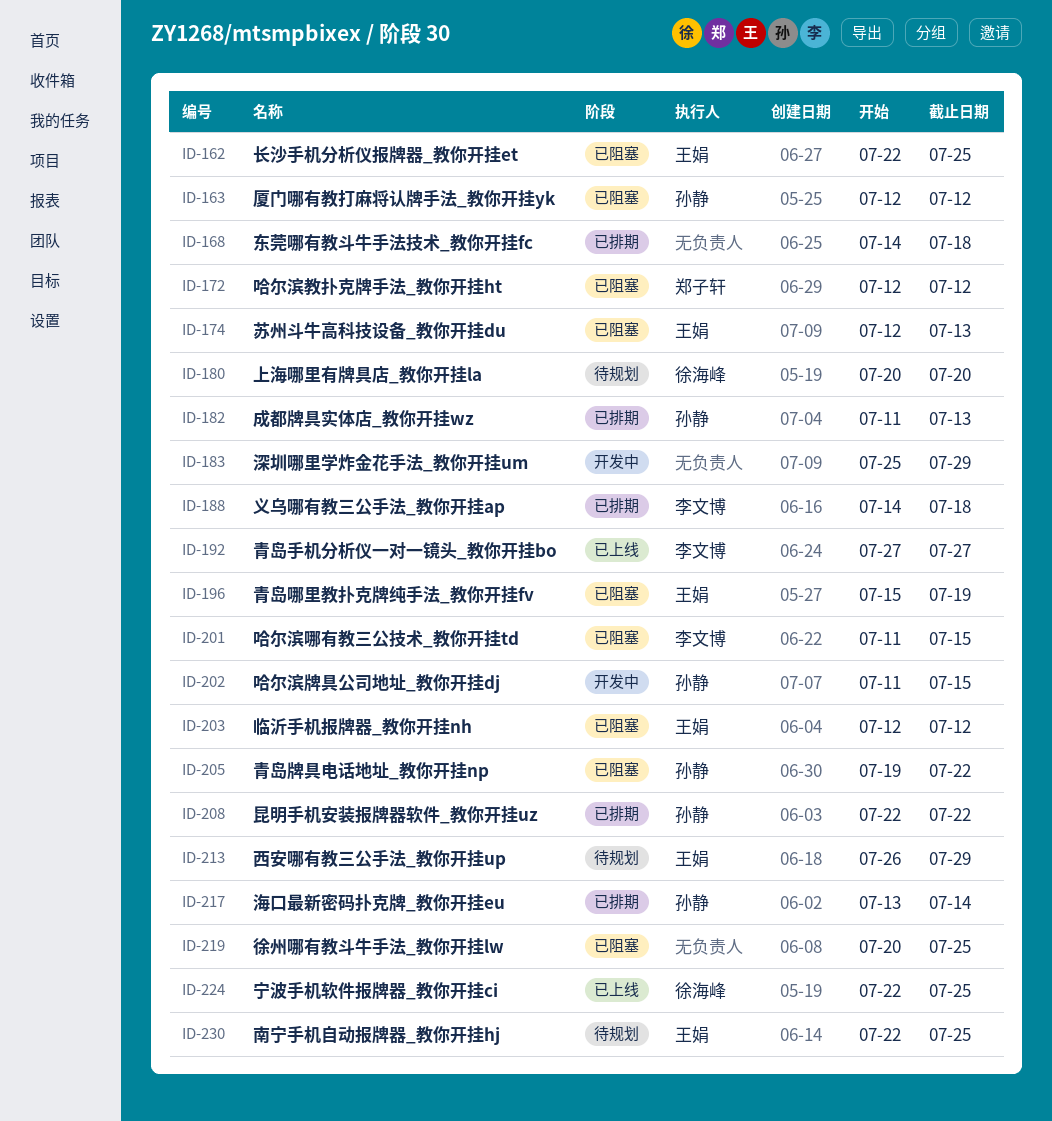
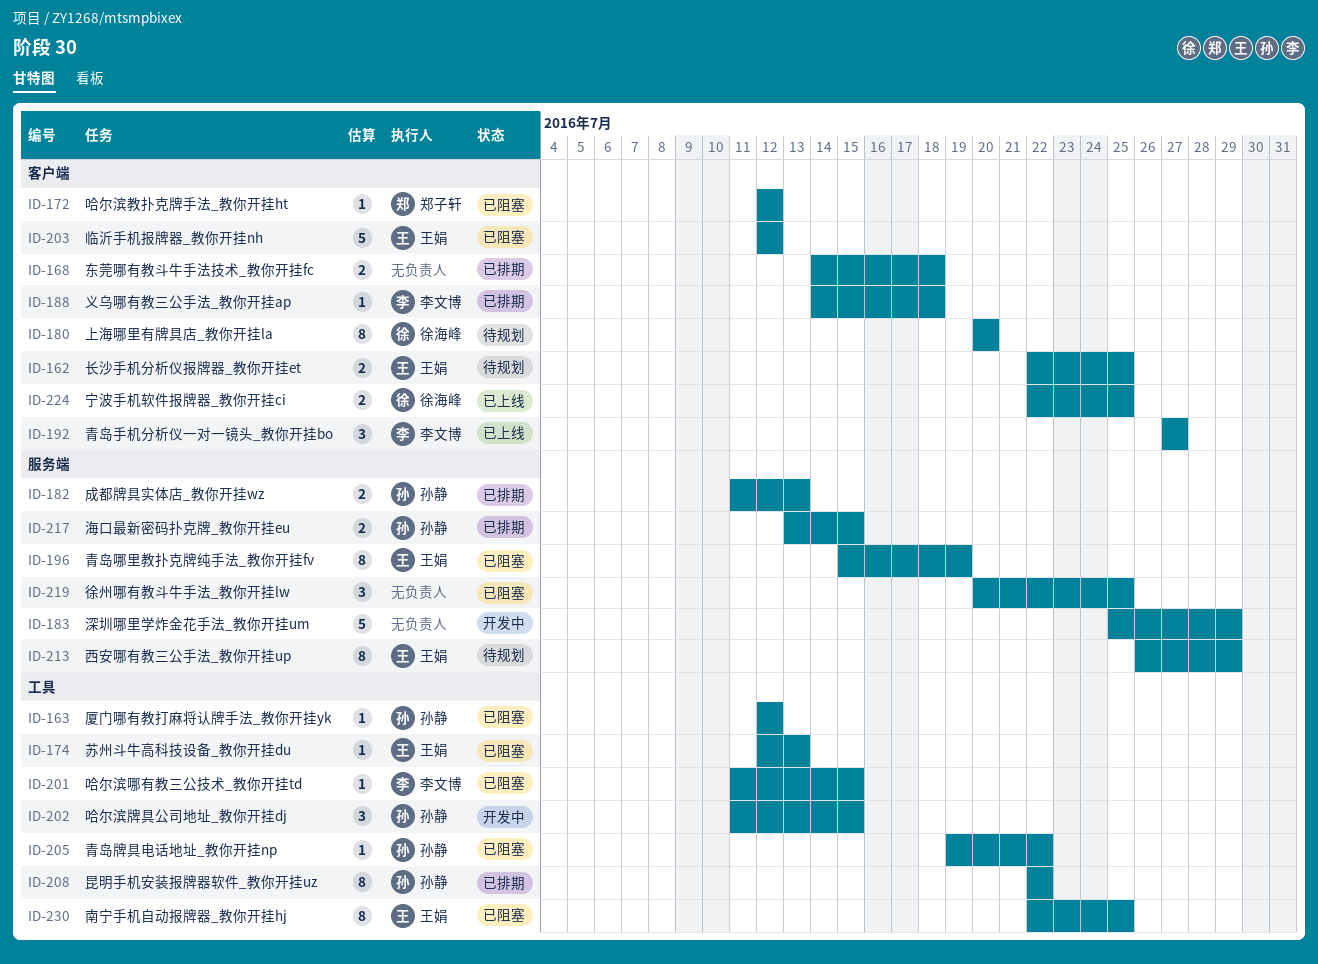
ID-162, status: 已阻塞 -> 待规划
ID-217, due: Jul 14 -> Jul 15
ID-230, status: 待规划 -> 已阻塞

